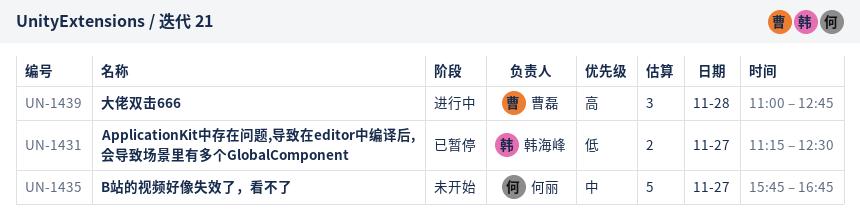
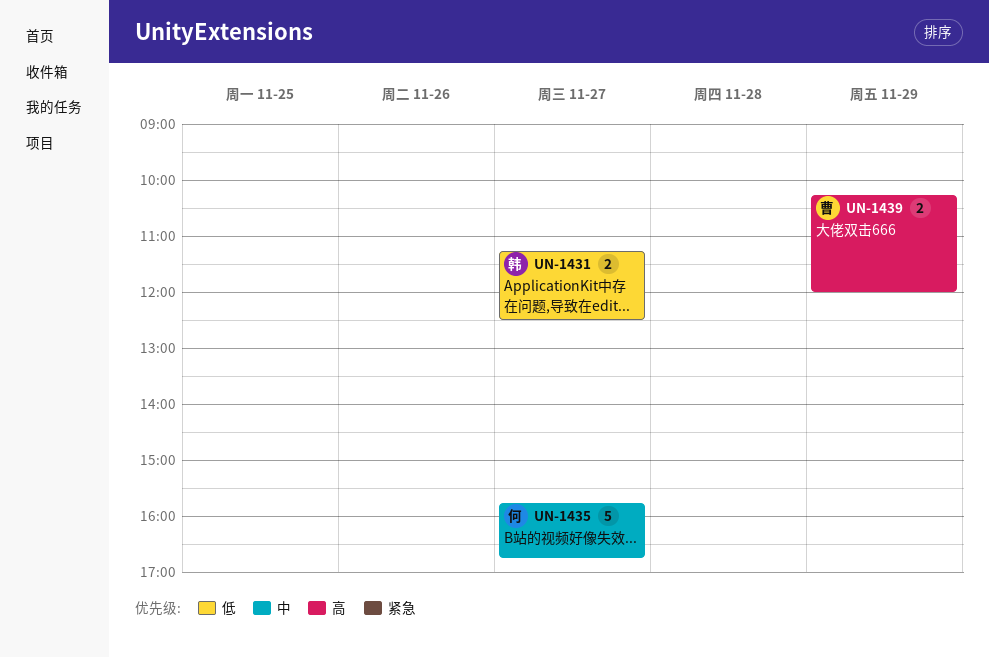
UN-1439, estimate: 3 -> 2
UN-1439, day: Nov 28 -> Nov 29
UN-1439, begins: 11:00 -> 10:15
UN-1439, ends: 12:45 -> 12:00

